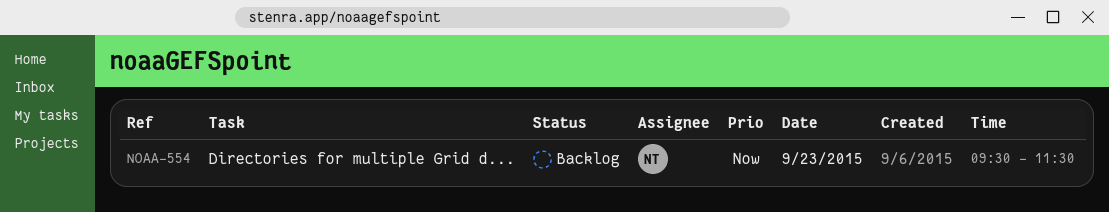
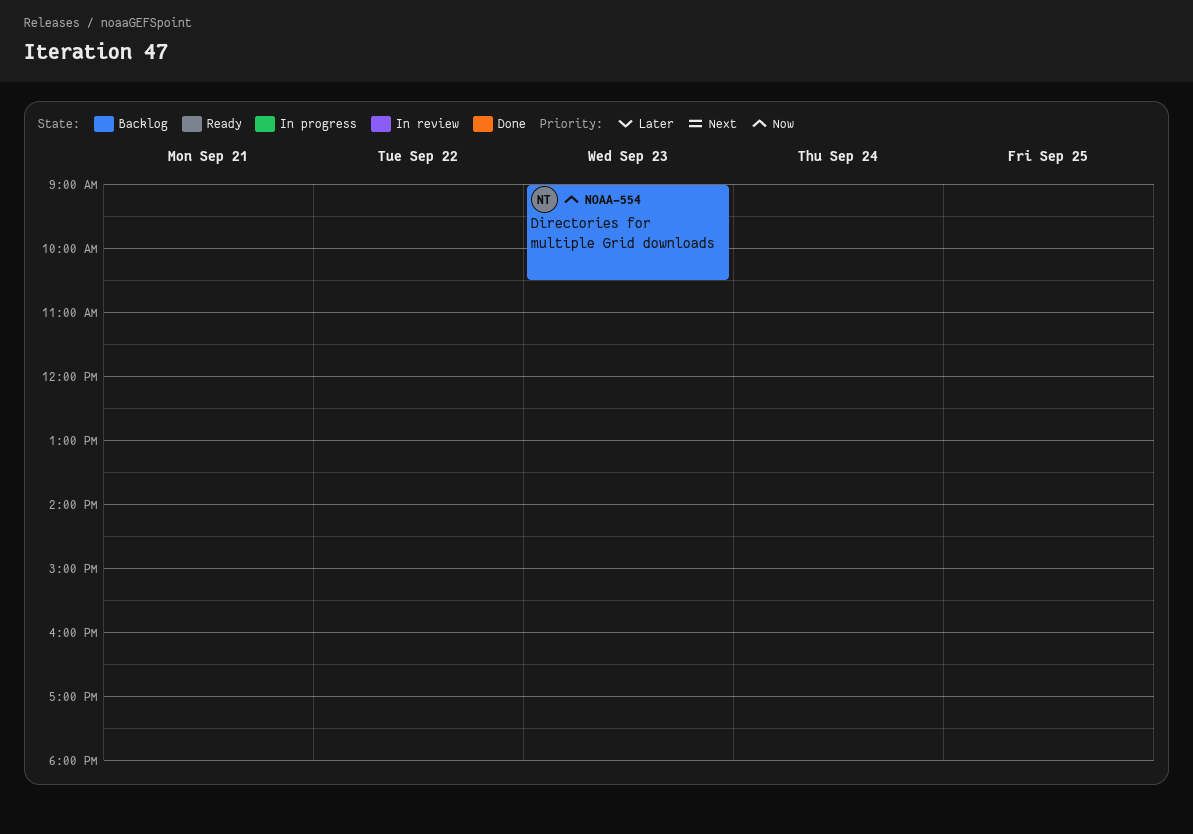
NOAA-554, begins: 09:30 -> 09:00
NOAA-554, ends: 11:30 -> 10:30

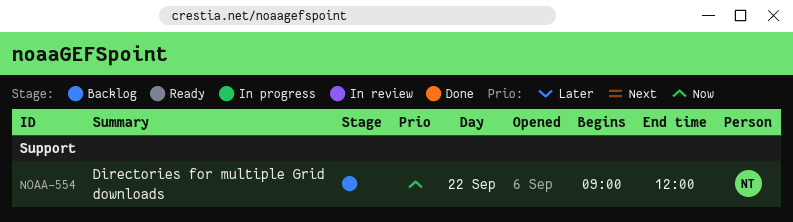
NOAA-554, day: Sep 23 -> Sep 22
NOAA-554, ends: 10:30 -> 12:00

